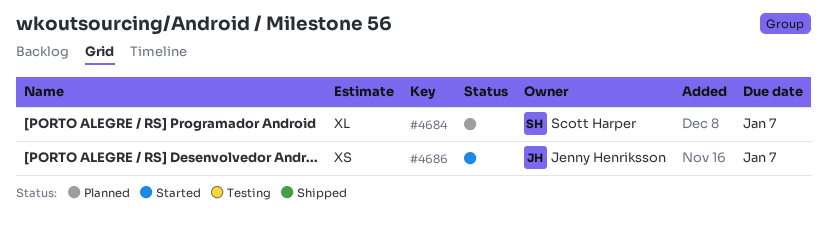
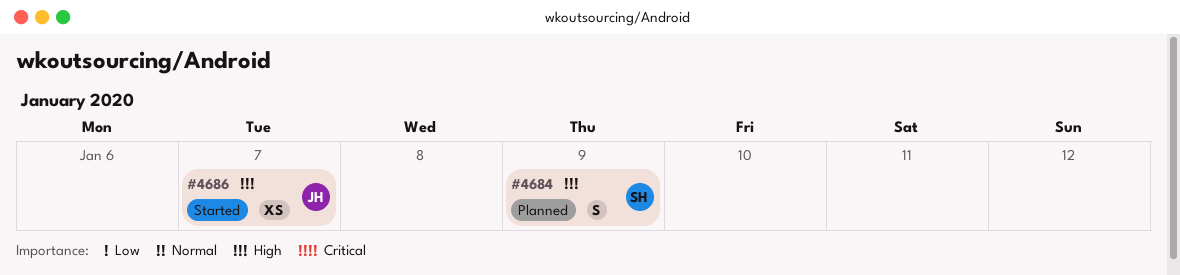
#4684, estimate: XL -> S
#4684, due: Jan 7 -> Jan 9

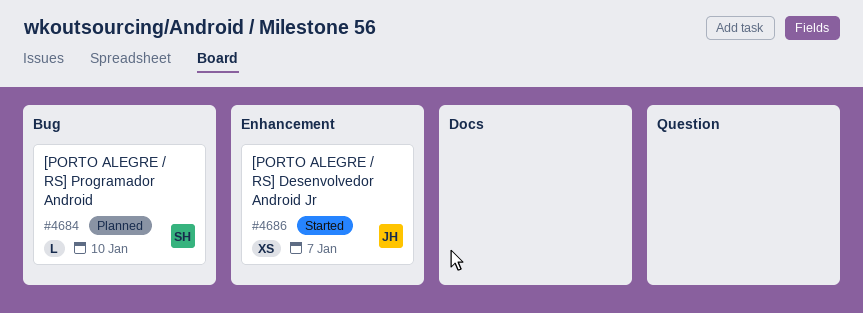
#4684, estimate: S -> L
#4684, due: Jan 9 -> Jan 10

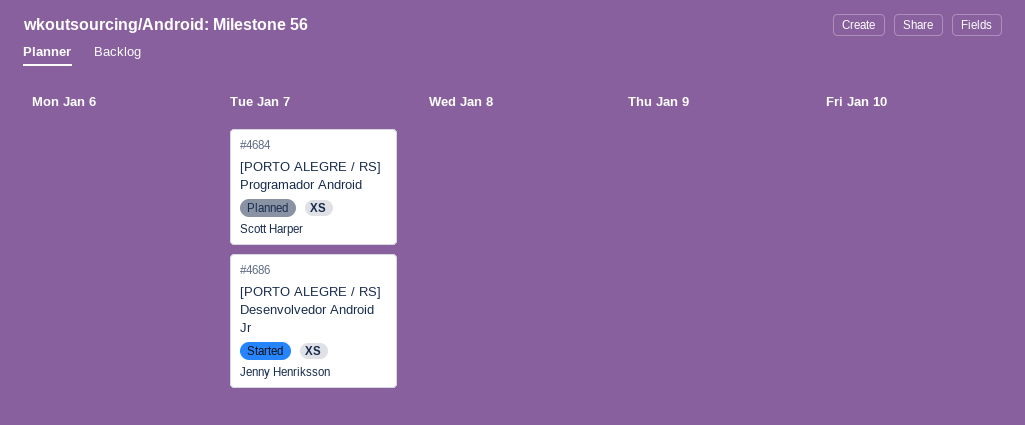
#4684, estimate: L -> XS
#4684, due: Jan 10 -> Jan 7

